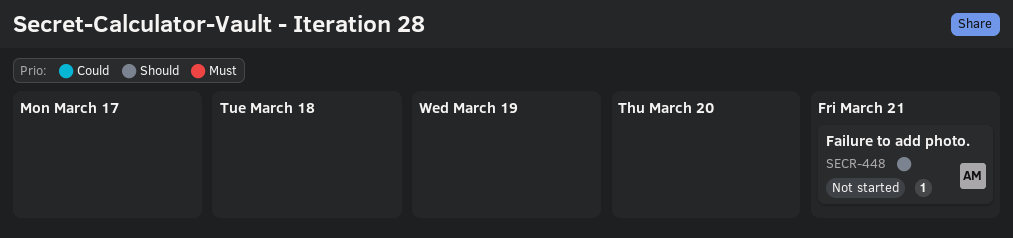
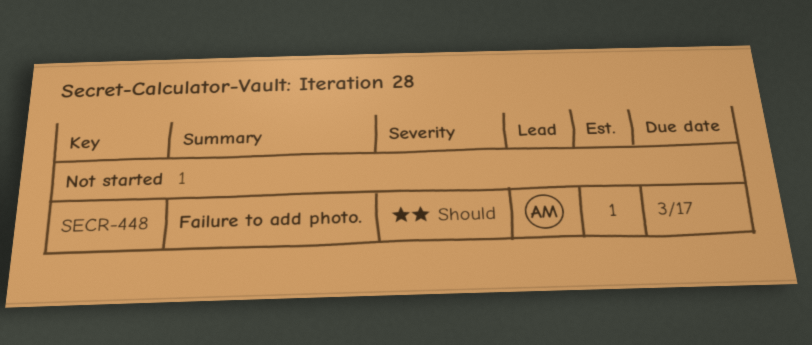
SECR-448, due: Mar 21 -> Mar 17

